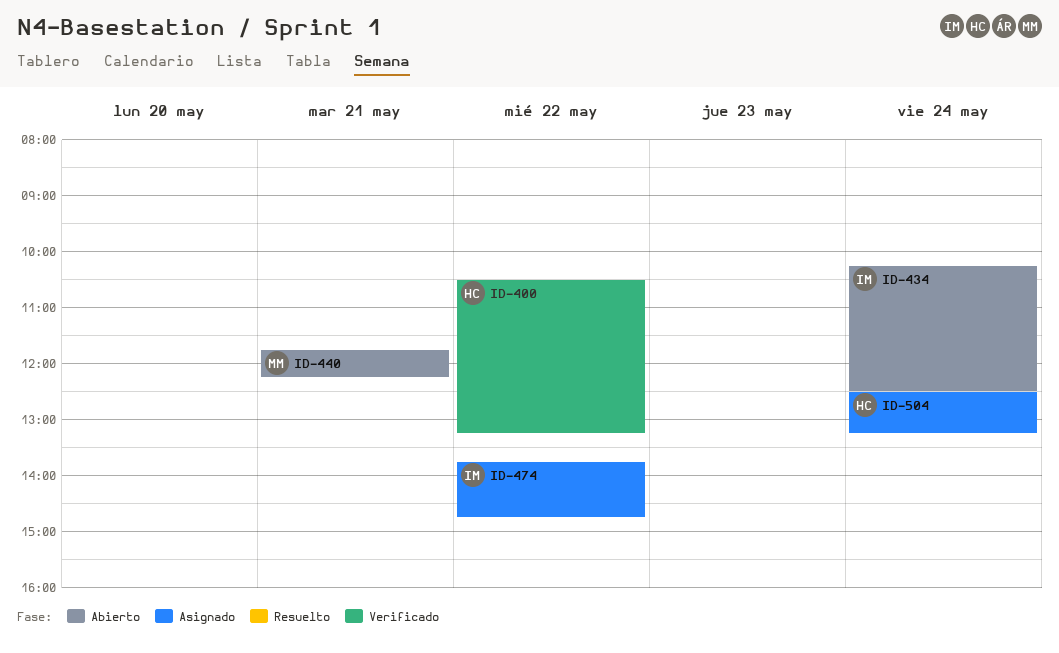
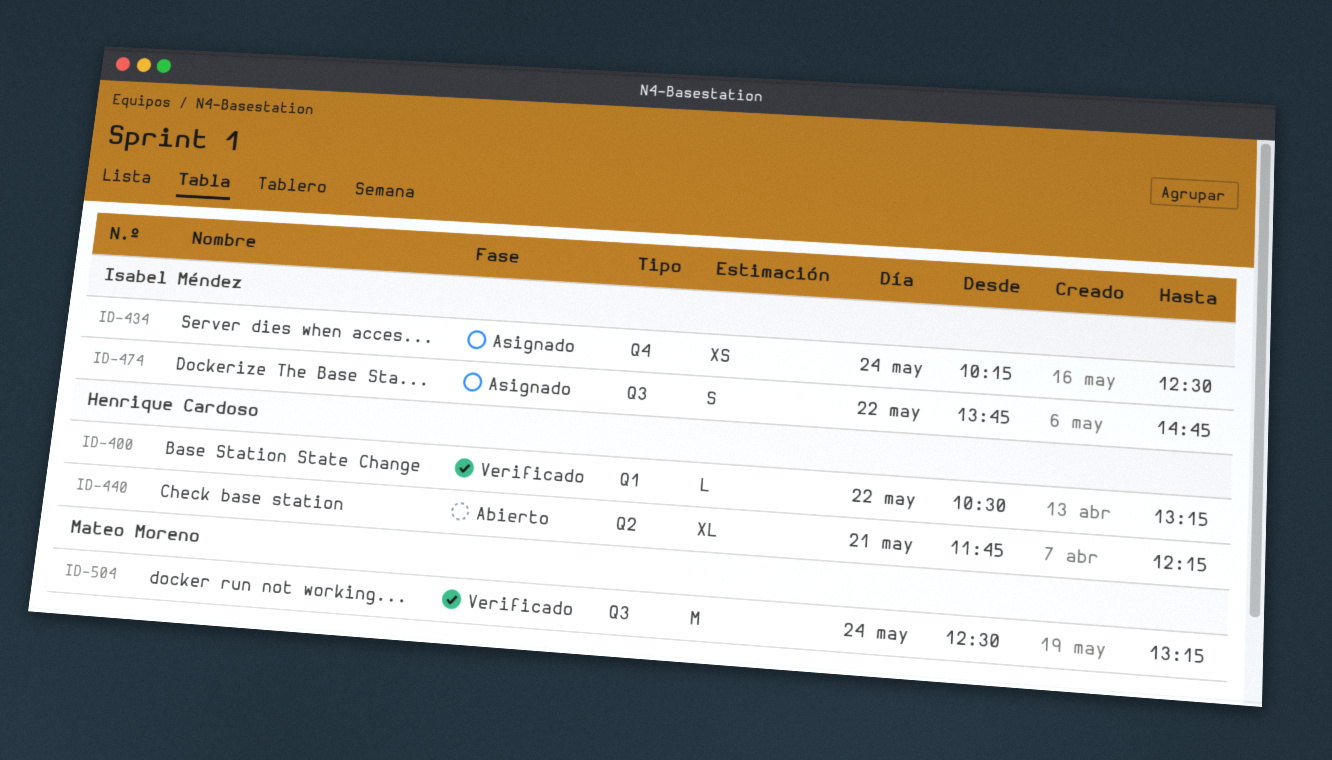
ID-434, status: Abierto -> Asignado
ID-440, owner: Mateo Moreno -> Henrique Cardoso
ID-504, status: Asignado -> Verificado
ID-504, owner: Henrique Cardoso -> Mateo Moreno

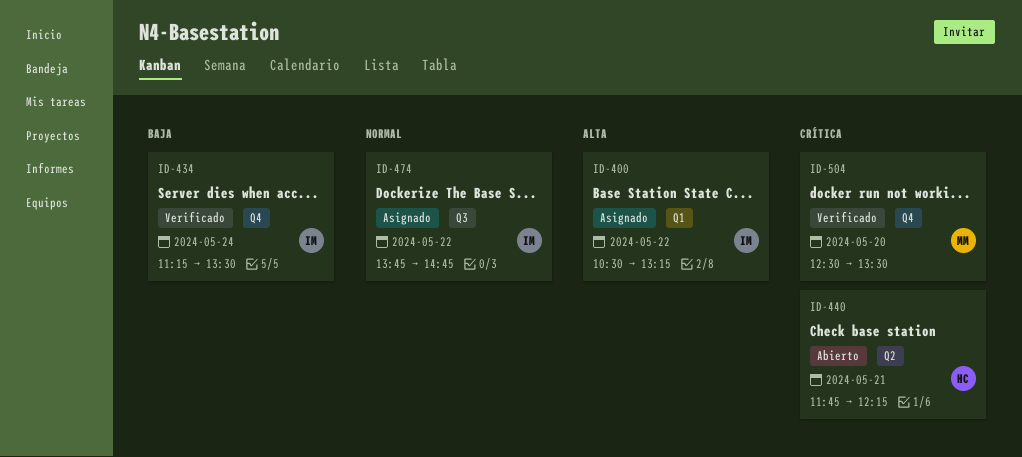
ID-400, status: Verificado -> Asignado
ID-400, owner: Henrique Cardoso -> Isabel Méndez
ID-434, status: Asignado -> Verificado
ID-434, begins: 10:15 -> 11:15
ID-434, ends: 12:30 -> 13:30
ID-504, label: Q3 -> Q4
ID-504, day: May 24 -> May 20
ID-504, ends: 13:15 -> 13:30

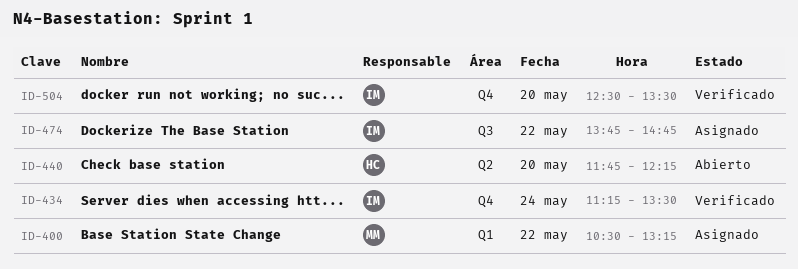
ID-400, owner: IM -> MM
ID-440, day: May 21 -> May 20
ID-504, owner: MM -> IM

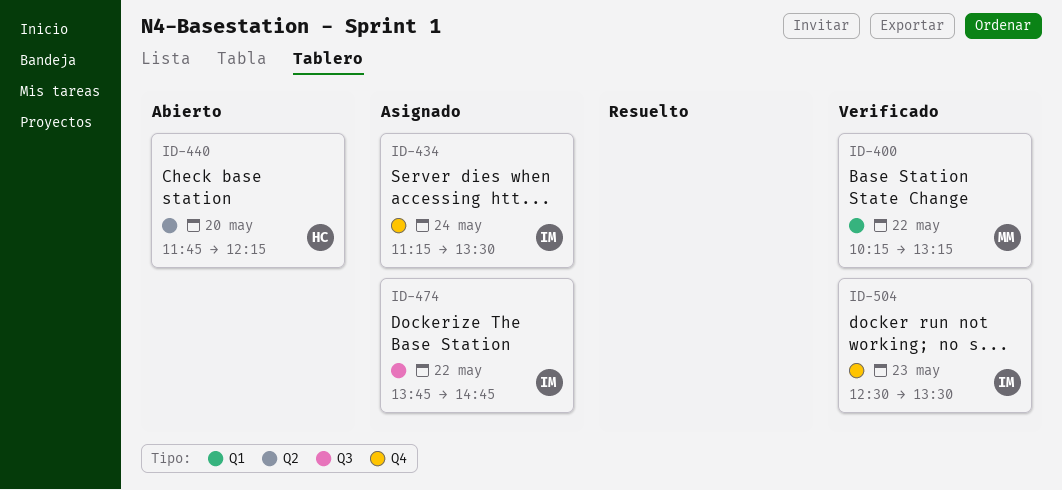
ID-400, status: Asignado -> Verificado
ID-400, begins: 10:30 -> 10:15
ID-434, status: Verificado -> Asignado
ID-504, day: May 20 -> May 23

